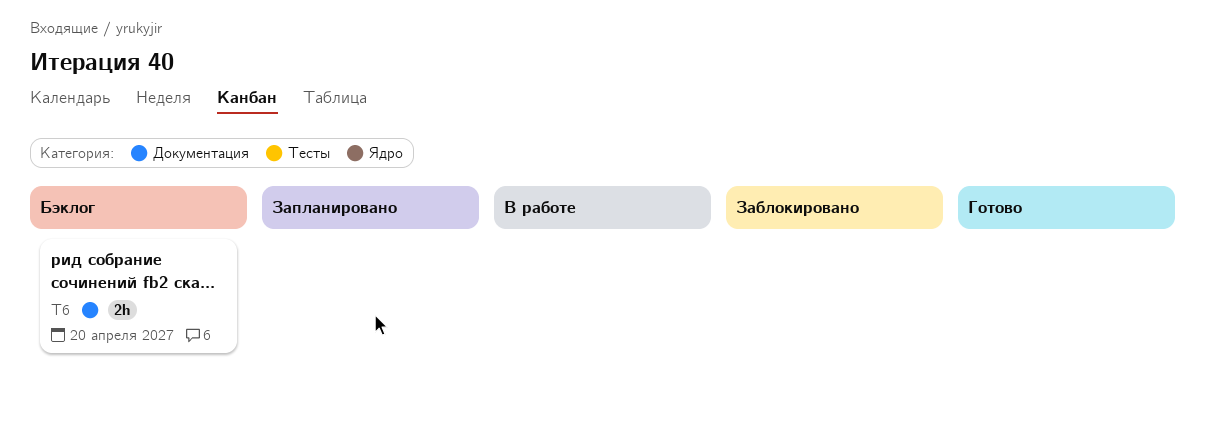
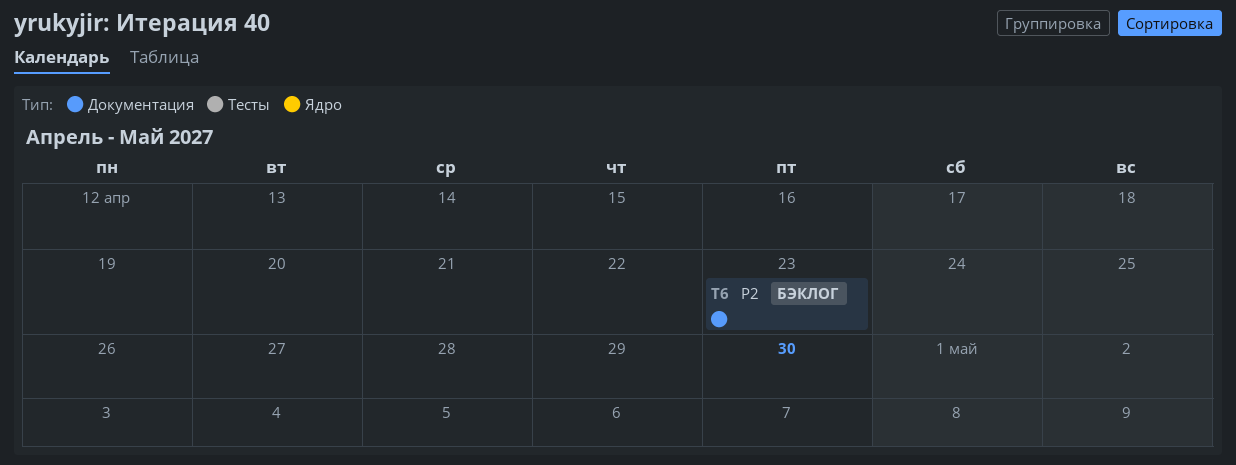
T6, due: Apr 20 -> Apr 23

